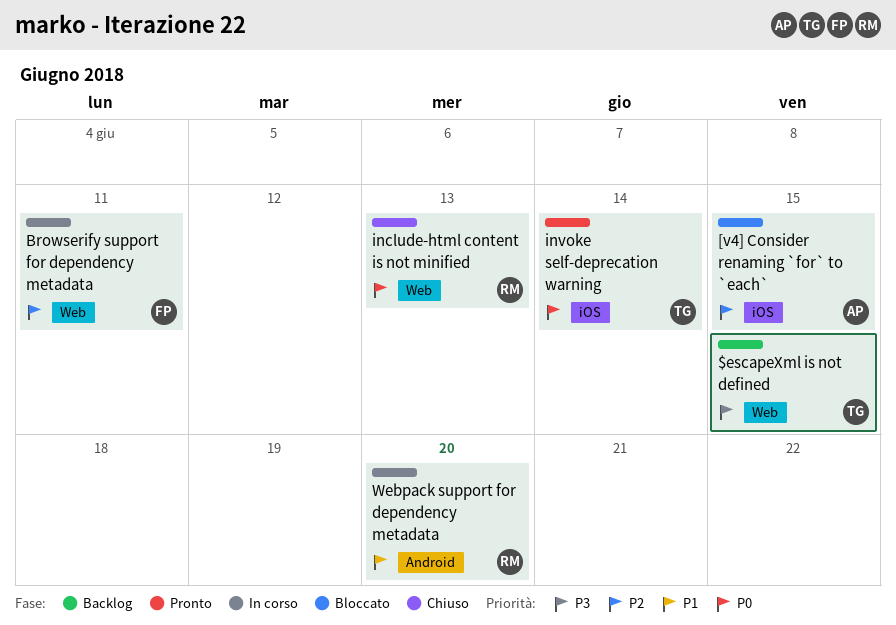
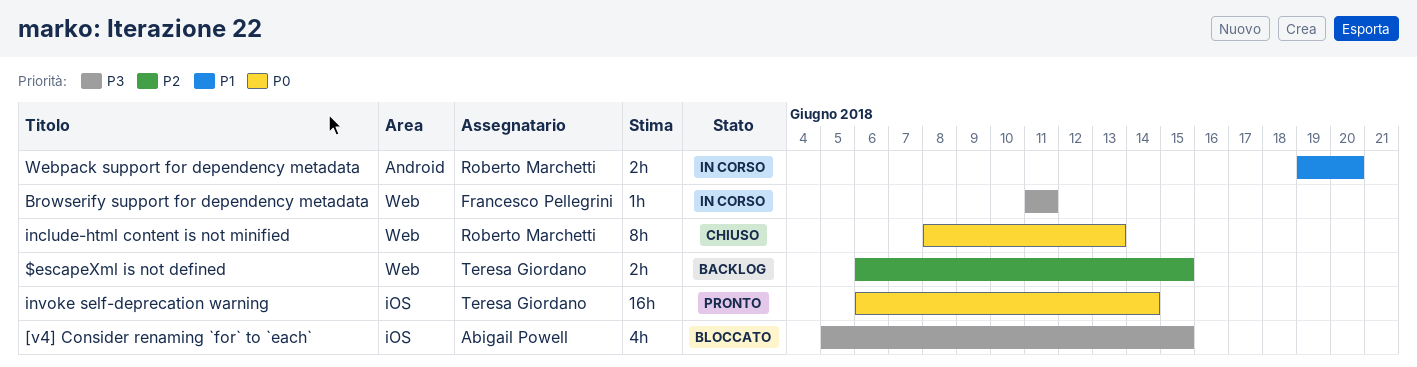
$escapeXml is not defined, priority: P3 -> P2
[v4] Consider renaming `for` to `each`, priority: P2 -> P3
Browserify support for dependency metadata, priority: P2 -> P3

